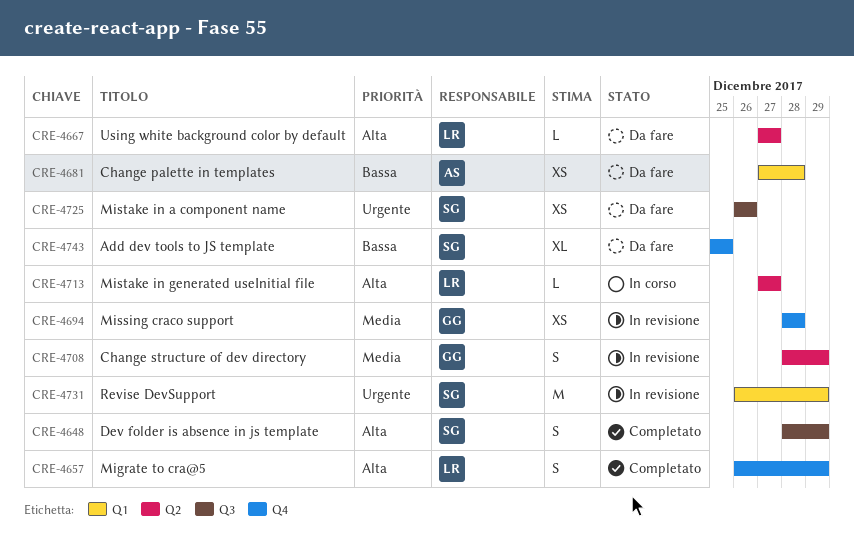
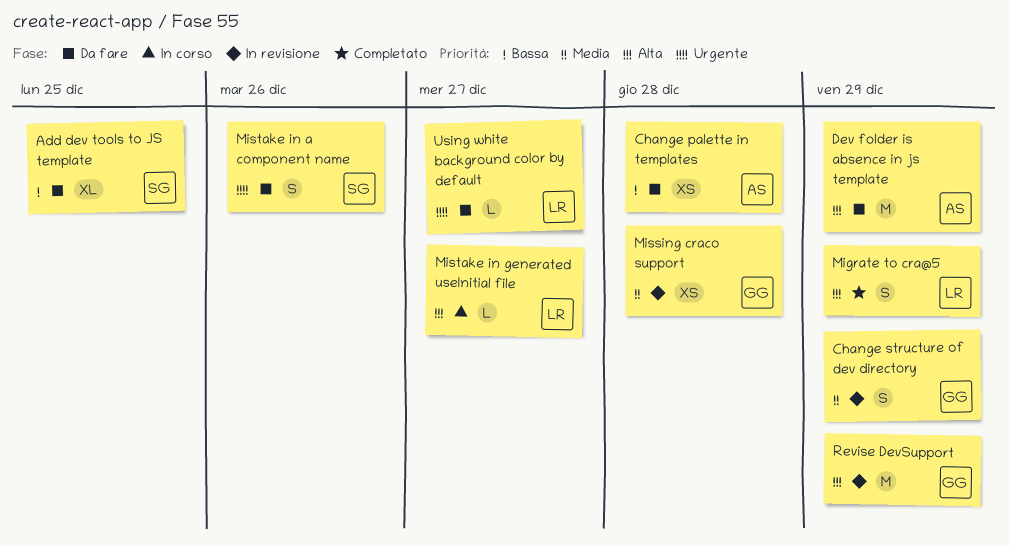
Dev folder is absence in js template, status: Completato -> Da fare
Dev folder is absence in js template, owner: SG -> AS
Dev folder is absence in js template, estimate: S -> M
Mistake in a component name, estimate: XS -> S
Revise DevSupport, owner: SG -> GG
Revise DevSupport, priority: Urgente -> Alta
Using white background color by default, priority: Alta -> Urgente

